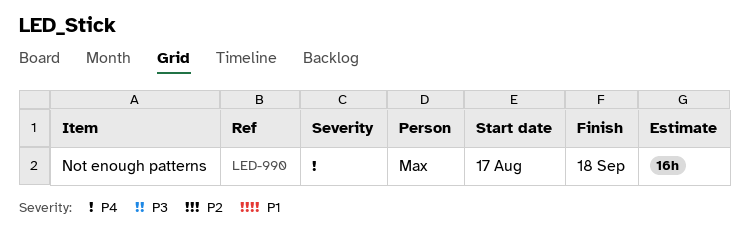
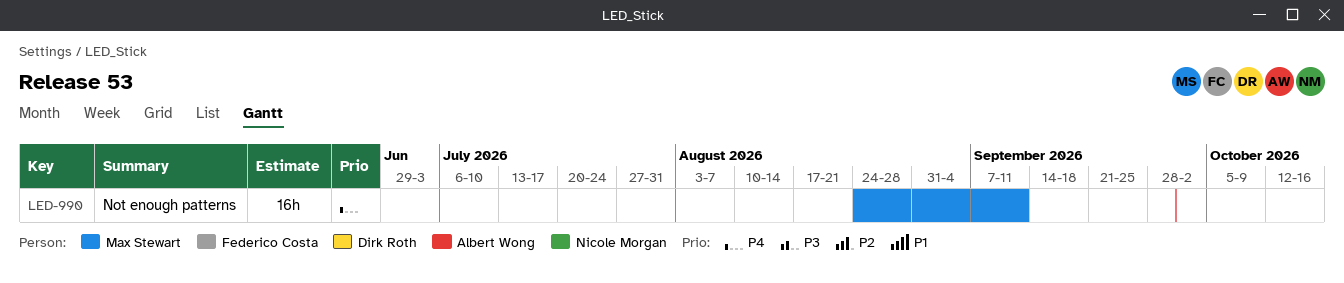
LED-990, start: Aug 17 -> Aug 24
LED-990, due: Sep 18 -> Sep 11

